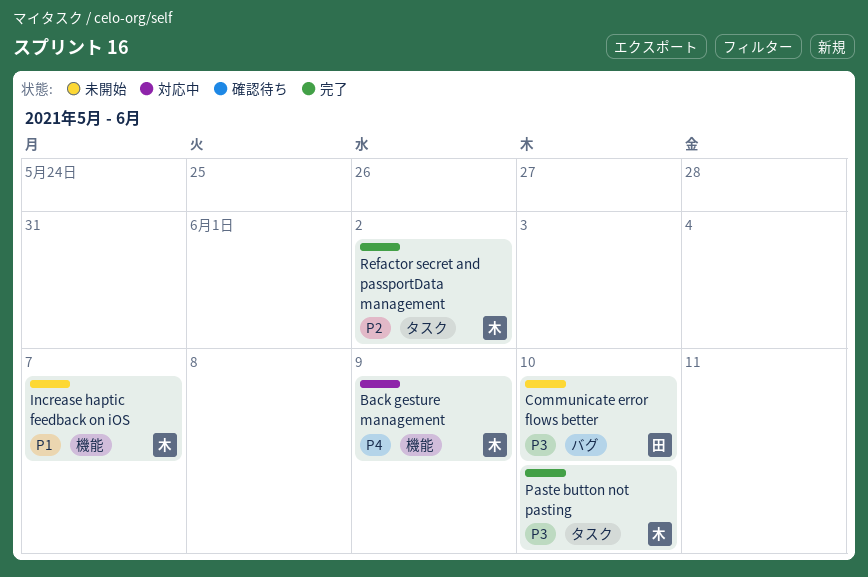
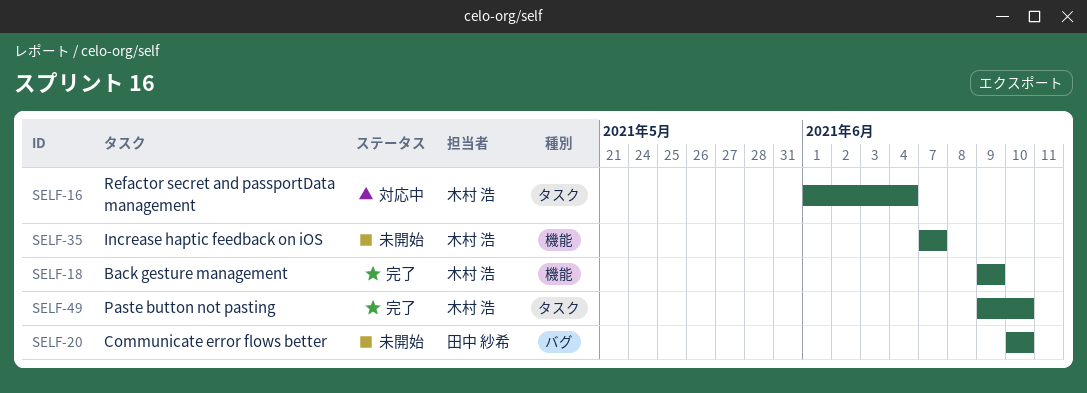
Back gesture management, status: 対応中 -> 完了
Refactor secret and passportData management, status: 完了 -> 対応中
Refactor secret and passportData management, due: Jun 2 -> Jun 4

